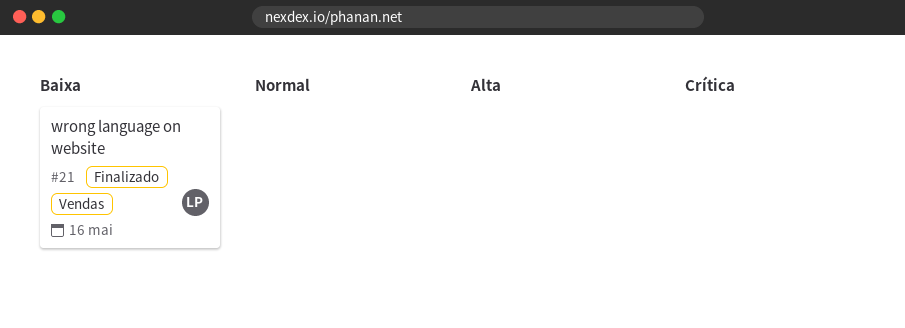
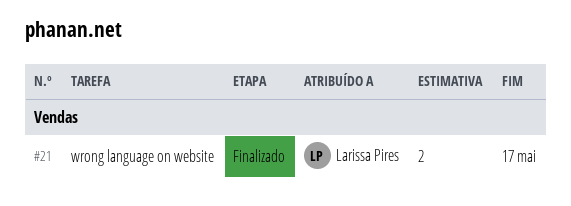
#21, due: May 16 -> May 17

